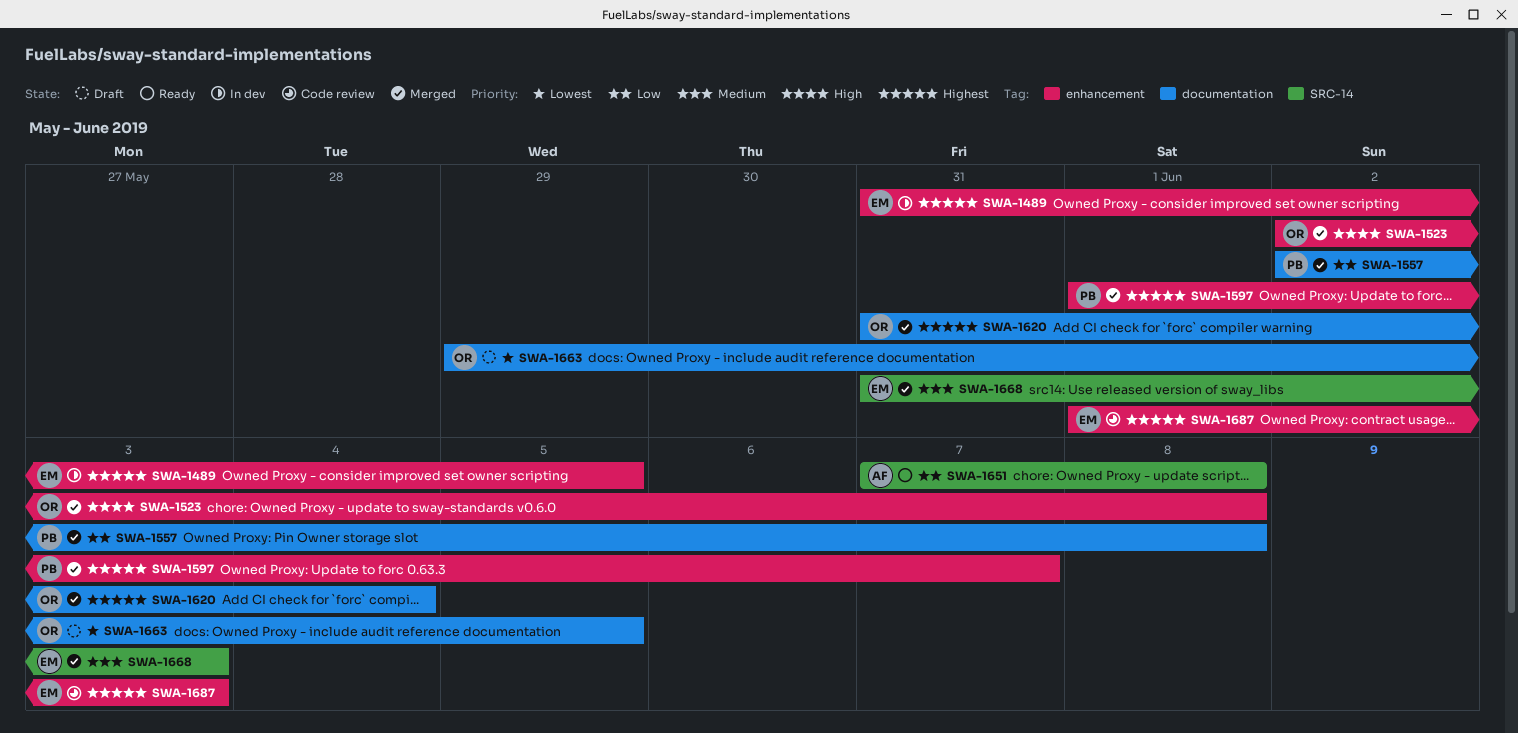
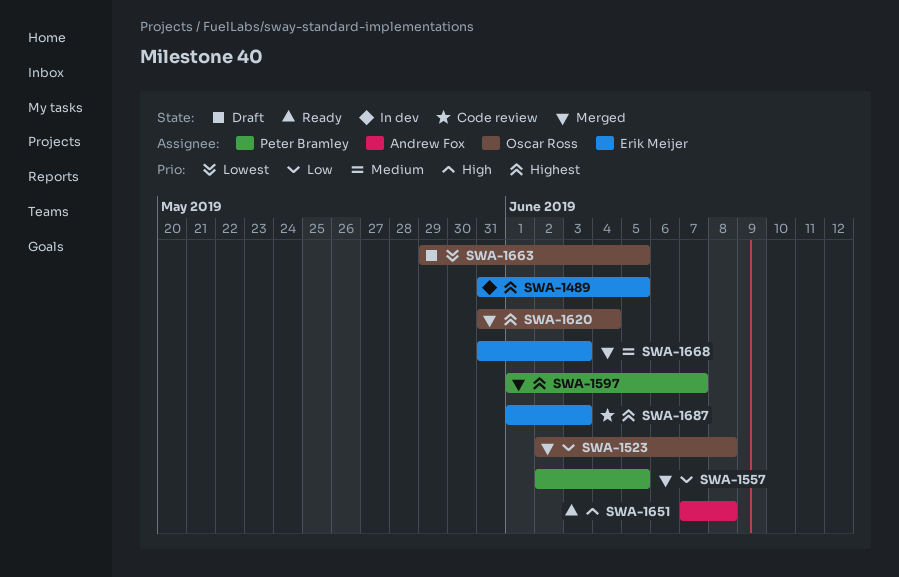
SWA-1523, priority: High -> Low
SWA-1557, due: Jun 8 -> Jun 5
SWA-1651, priority: Low -> High

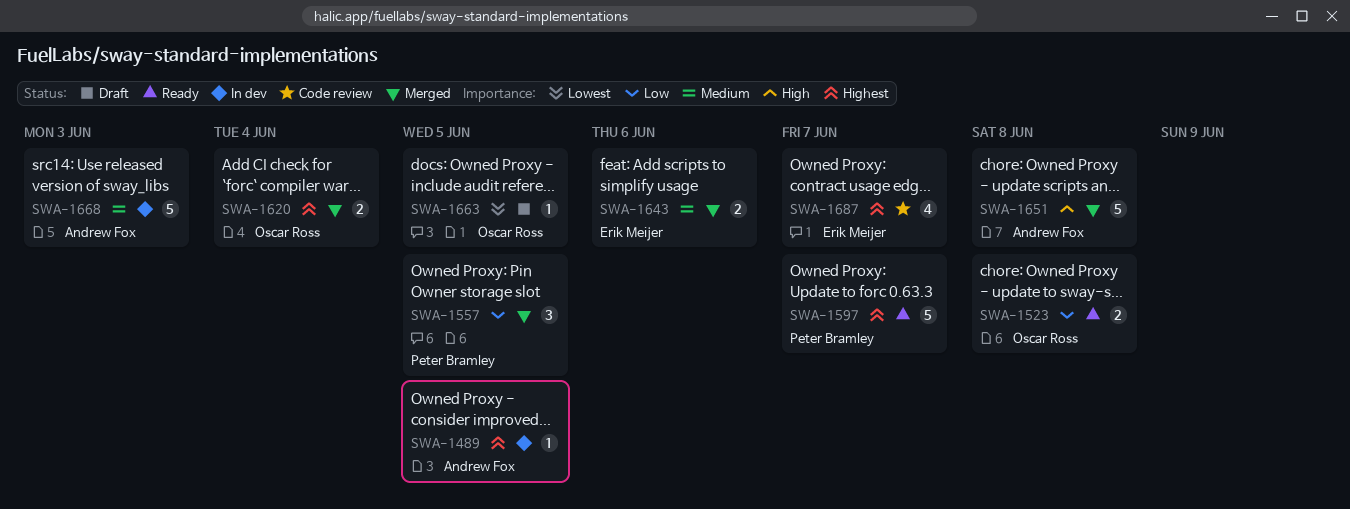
SWA-1489, owner: Erik Meijer -> Andrew Fox
SWA-1523, status: Merged -> Ready
SWA-1597, status: Merged -> Ready
SWA-1643: none -> present
SWA-1651, status: Ready -> Merged
SWA-1668, status: Merged -> In dev
SWA-1668, owner: Erik Meijer -> Andrew Fox
SWA-1687, due: Jun 3 -> Jun 7

